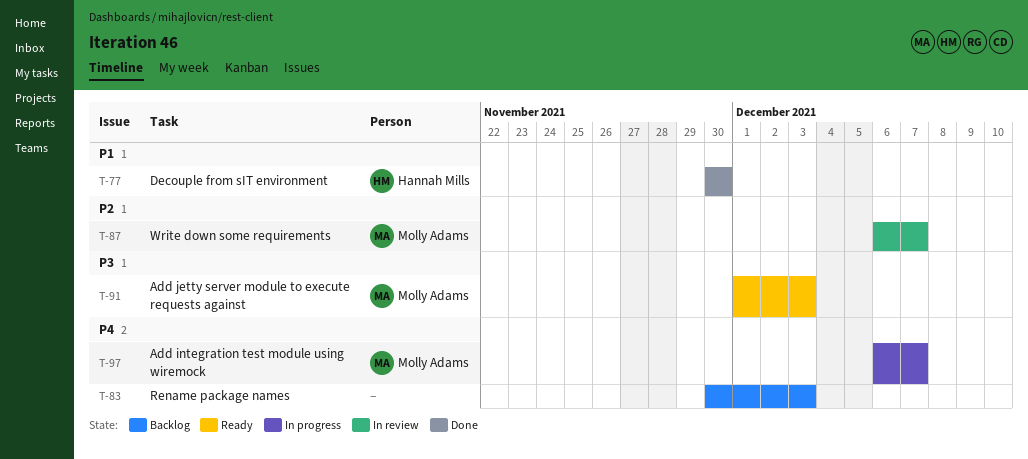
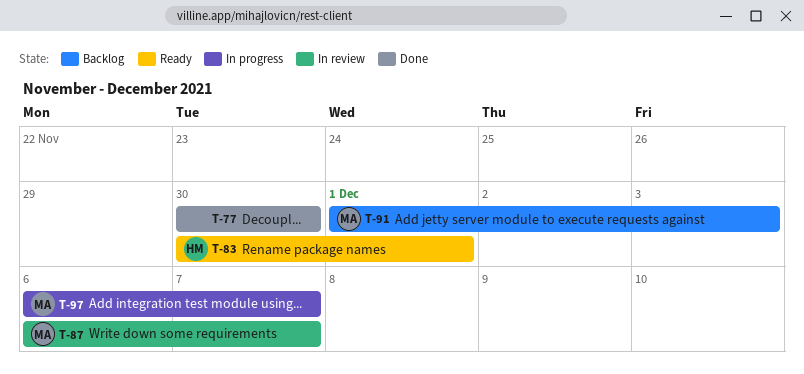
T-77, owner: Hannah Mills -> none
T-83, status: Backlog -> Ready
T-83, owner: none -> Hannah Mills
T-83, due: Dec 3 -> Dec 1
T-91, status: Ready -> Backlog

